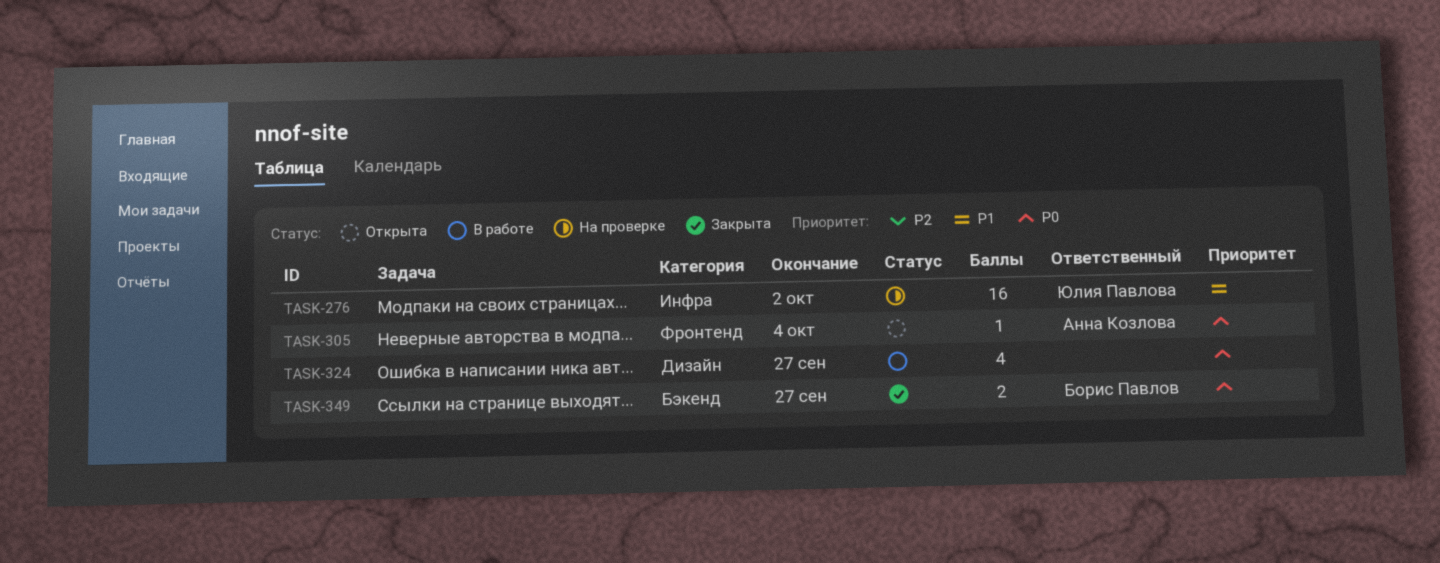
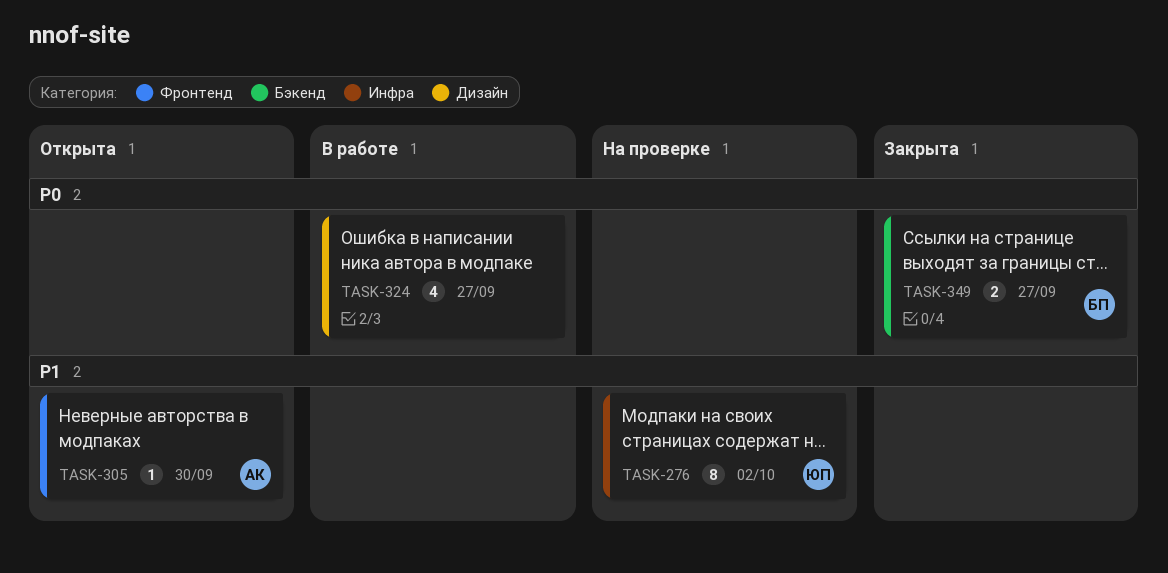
TASK-276, estimate: 16 -> 8
TASK-305, priority: P0 -> P1
TASK-305, due: Oct 4 -> Sep 30

